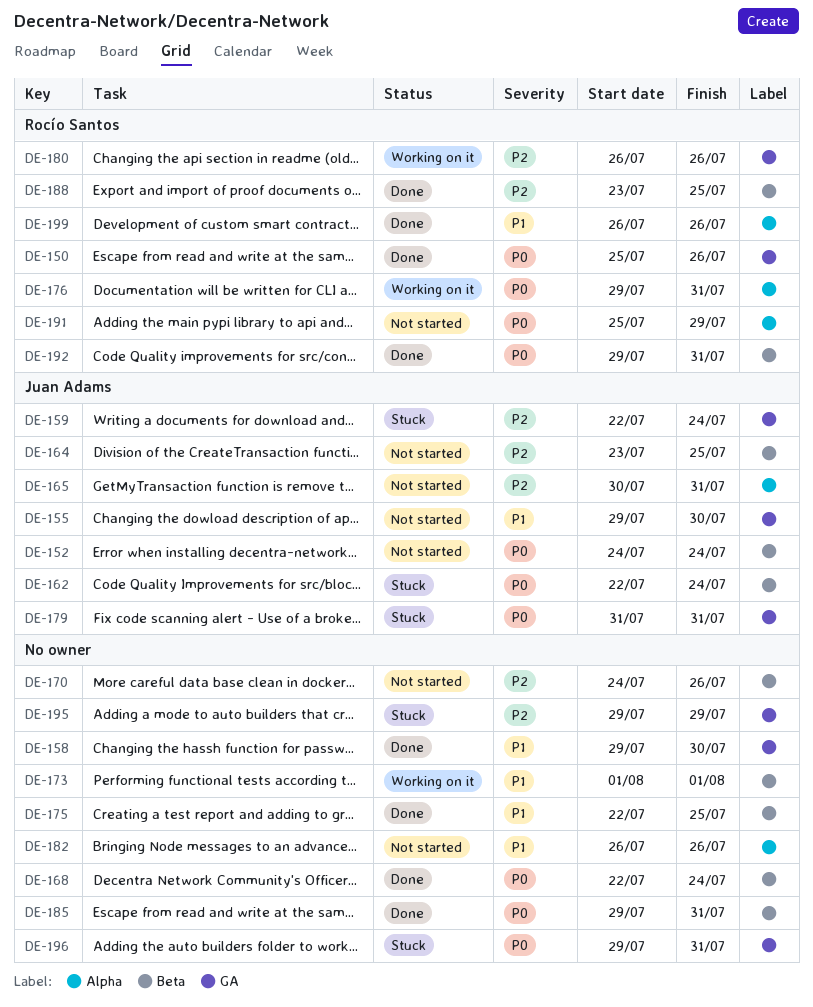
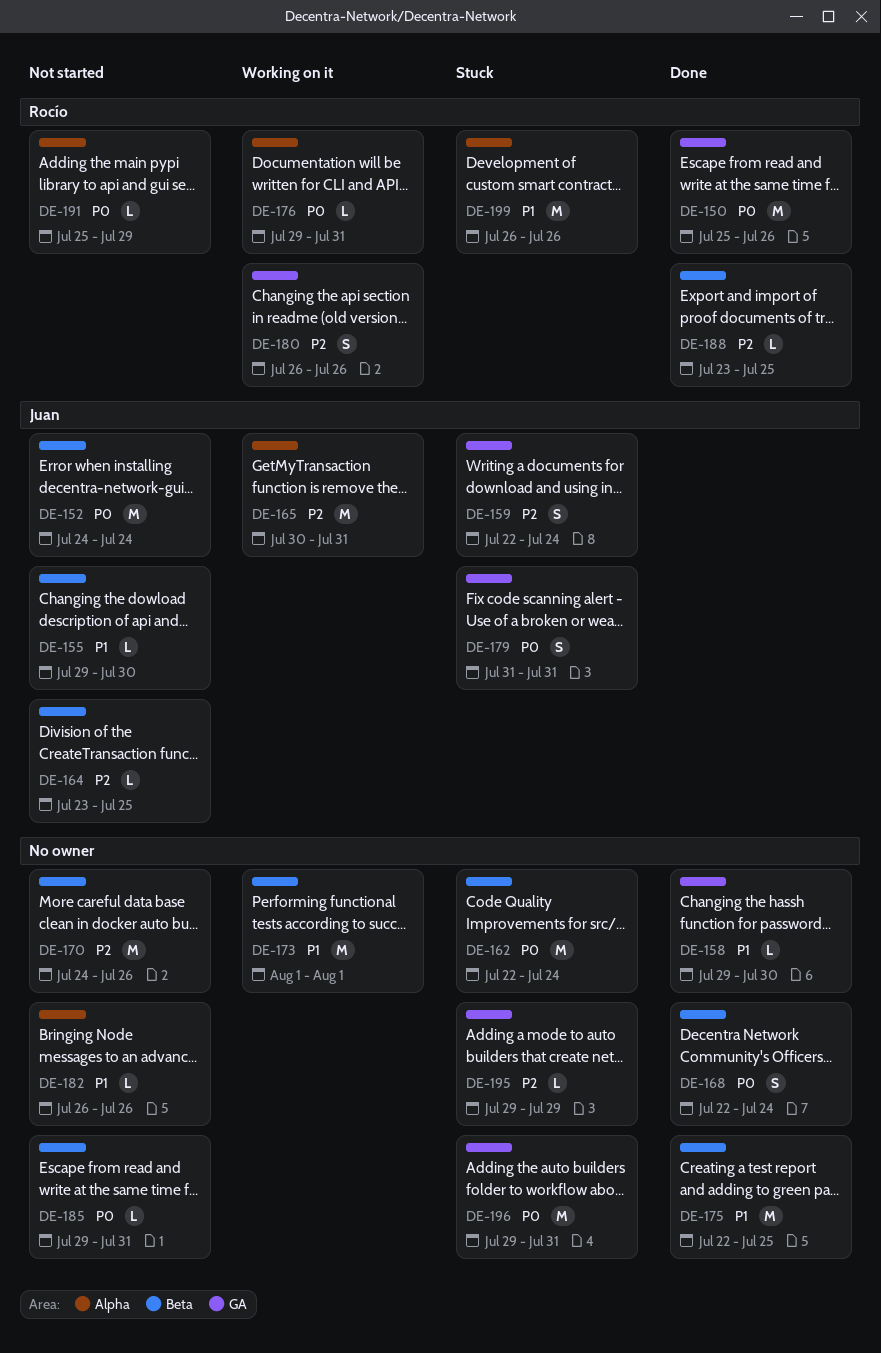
DE-155, label: GA -> Beta
DE-162, owner: Juan Adams -> none
DE-165, status: Not started -> Working on it
DE-185, status: Done -> Not started
DE-192: present -> none
DE-199, status: Done -> Stuck

